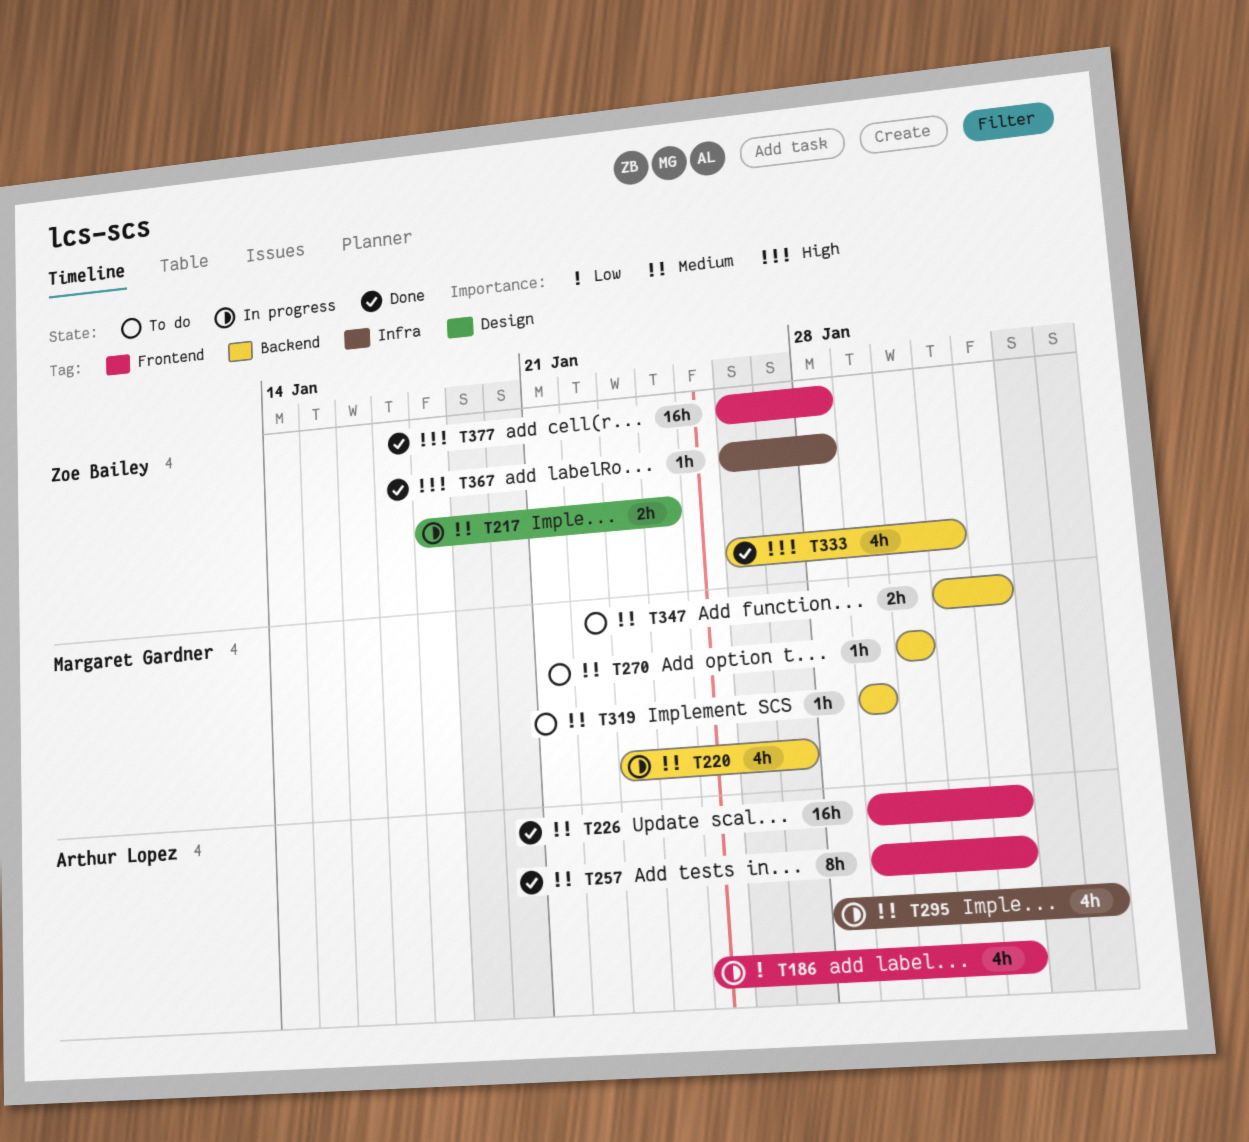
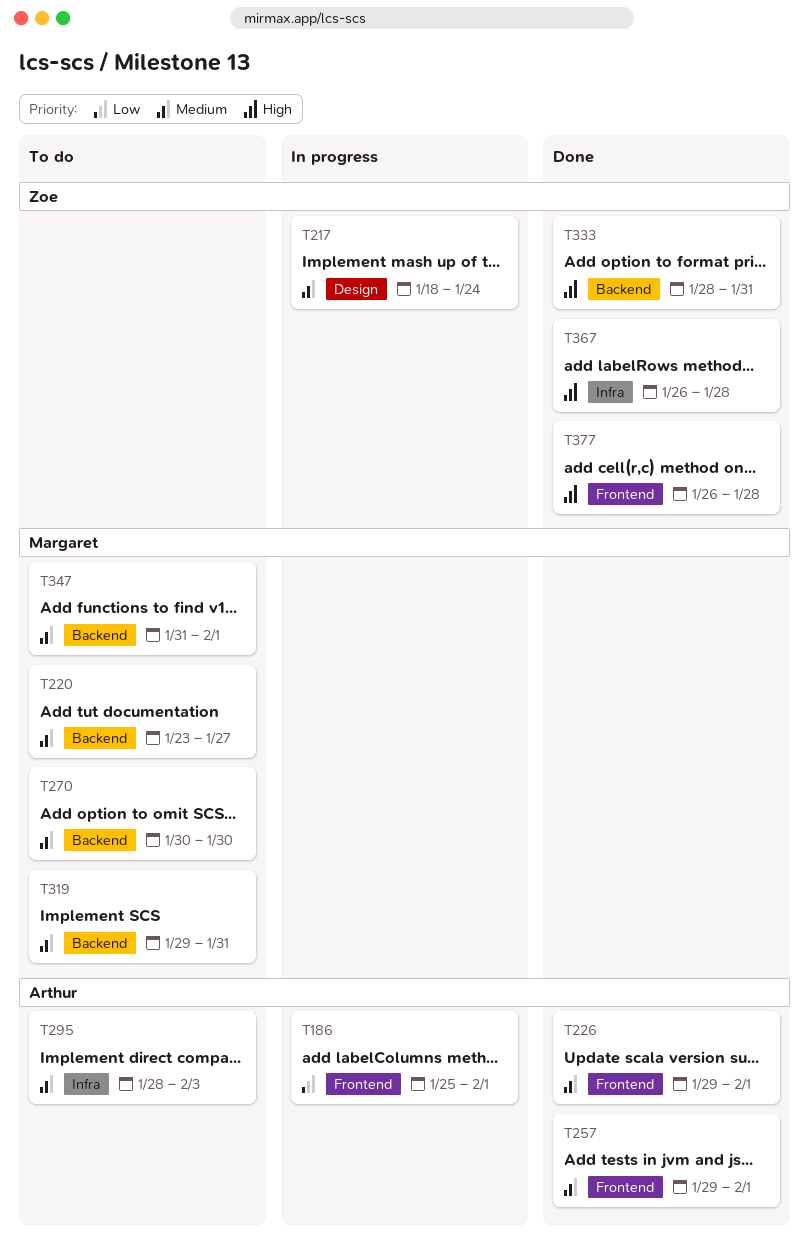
T220, status: In progress -> To do
T295, status: In progress -> To do
T319, due: Jan 29 -> Jan 31
T333, start: Jan 26 -> Jan 28

